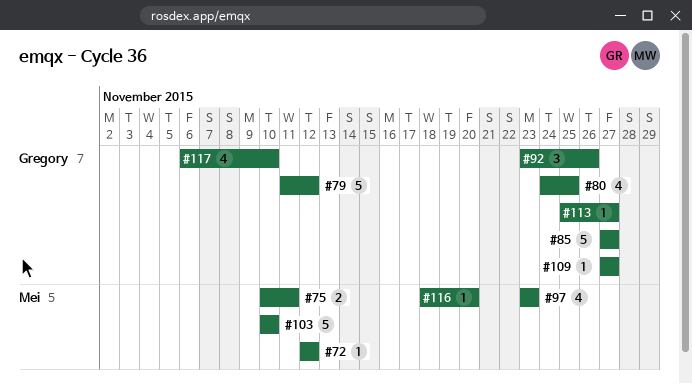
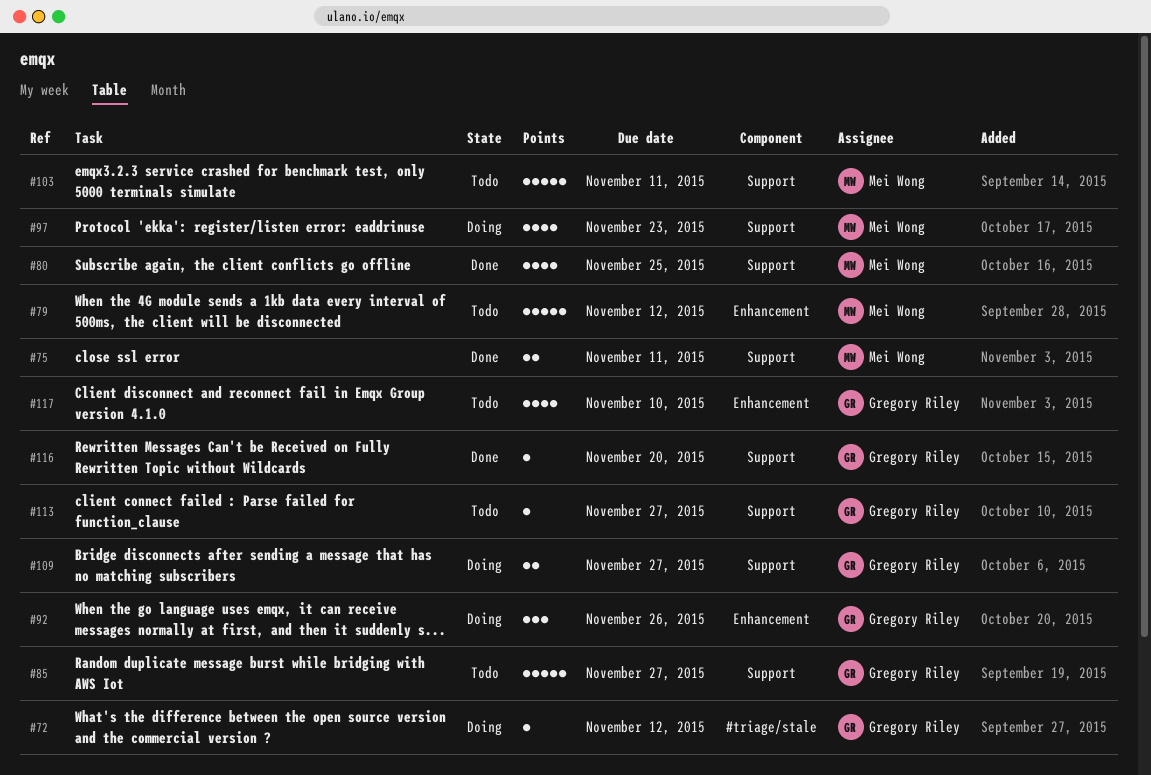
#72, owner: Mei Wong -> Gregory Riley
#79, owner: Gregory Riley -> Mei Wong
#80, owner: Gregory Riley -> Mei Wong
#103, due: Nov 10 -> Nov 11
#109, estimate: 1 -> 2
#116, owner: Mei Wong -> Gregory Riley

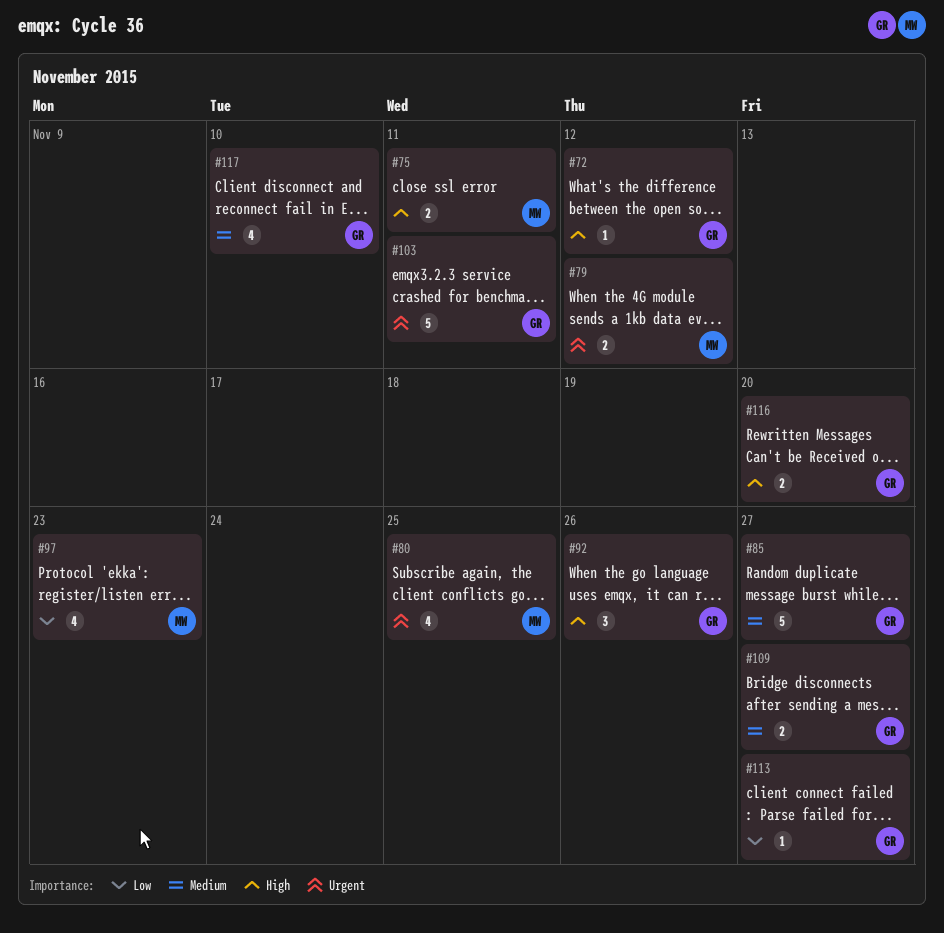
#79, estimate: 5 -> 2
#103, owner: Mei Wong -> Gregory Riley
#116, estimate: 1 -> 2

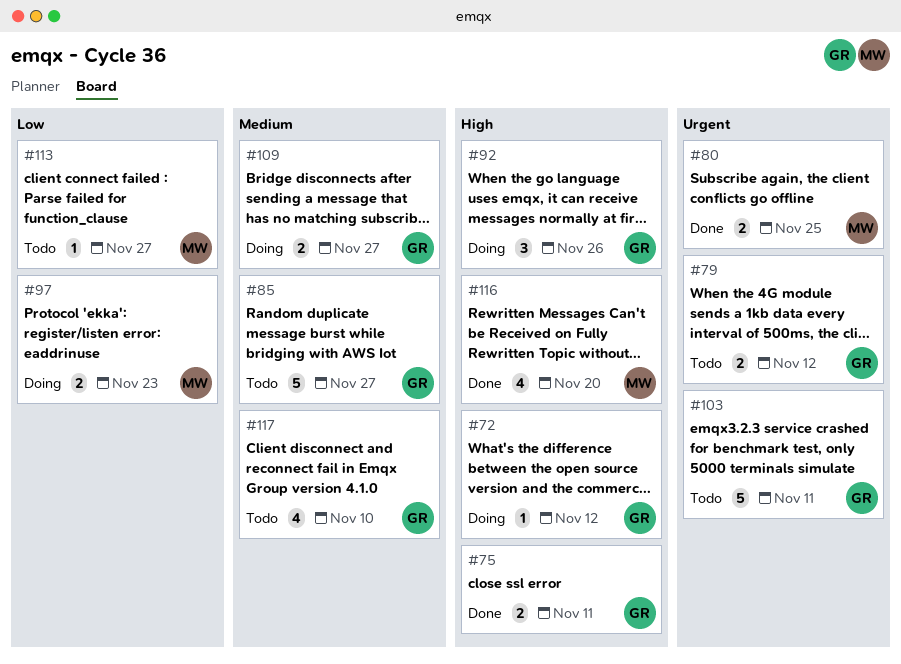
#75, owner: MW -> GR
#79, owner: MW -> GR
#80, estimate: 4 -> 2
#97, estimate: 4 -> 2
#113, owner: GR -> MW
#116, owner: GR -> MW
#116, estimate: 2 -> 4

